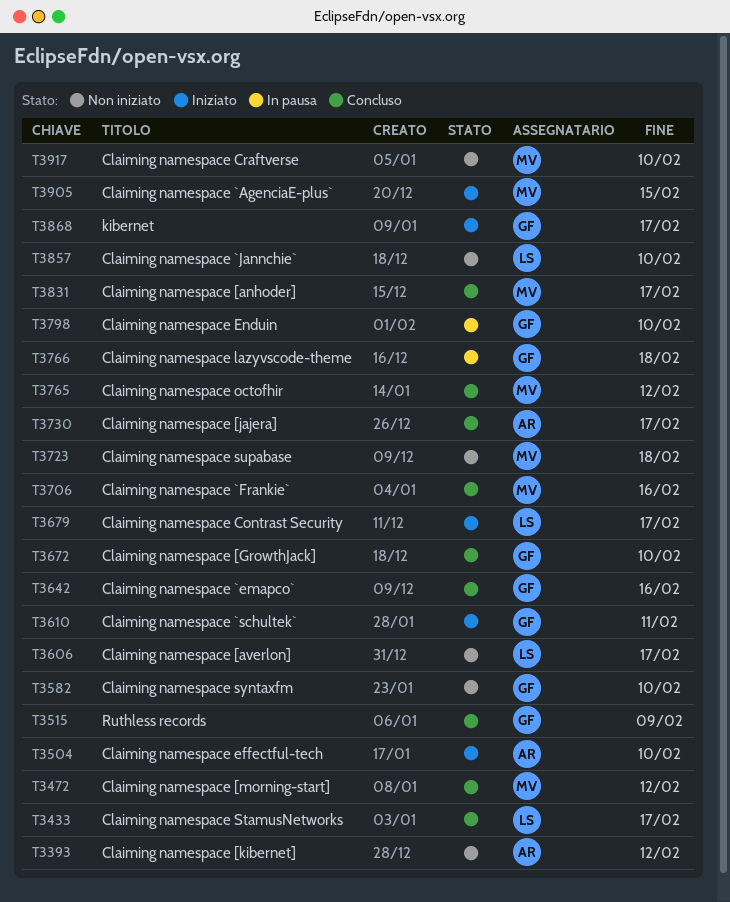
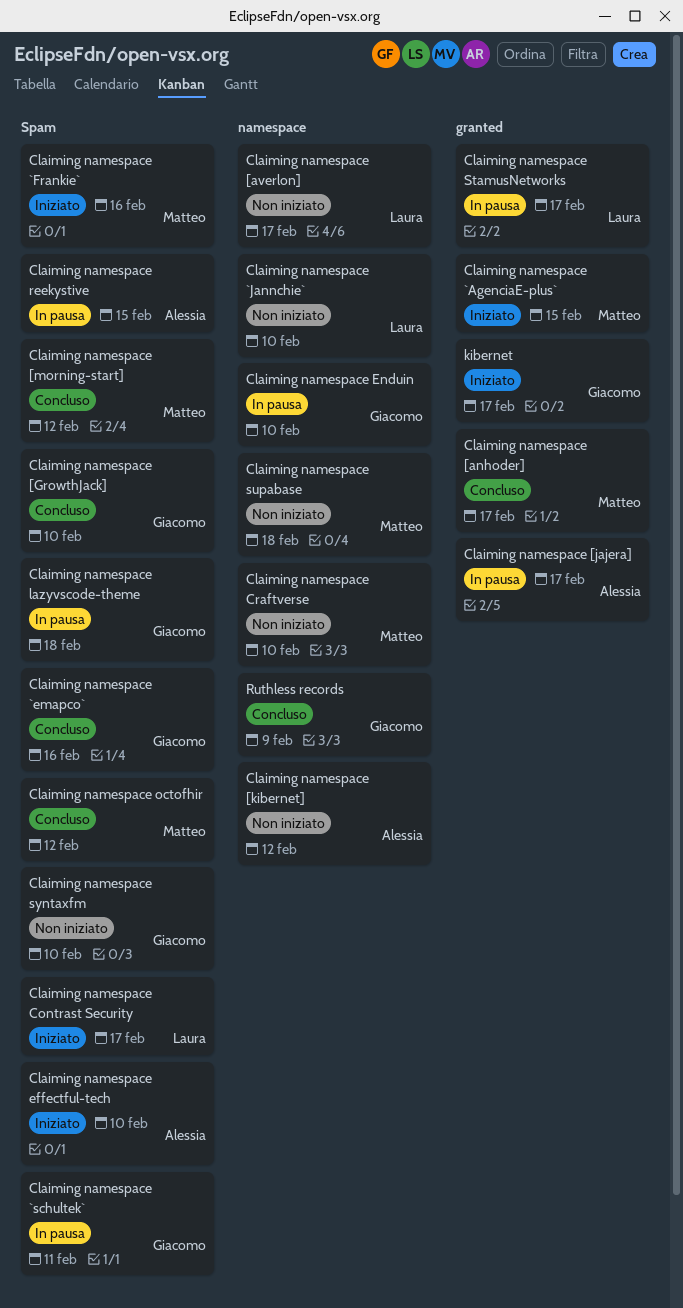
Claiming namespace [jajera], status: Concluso -> In pausa
Claiming namespace `Frankie`, status: Concluso -> Iniziato
Claiming namespace `schultek`, status: Iniziato -> In pausa
Claiming namespace reekystive: none -> present
Claiming namespace StamusNetworks, status: Concluso -> In pausa

